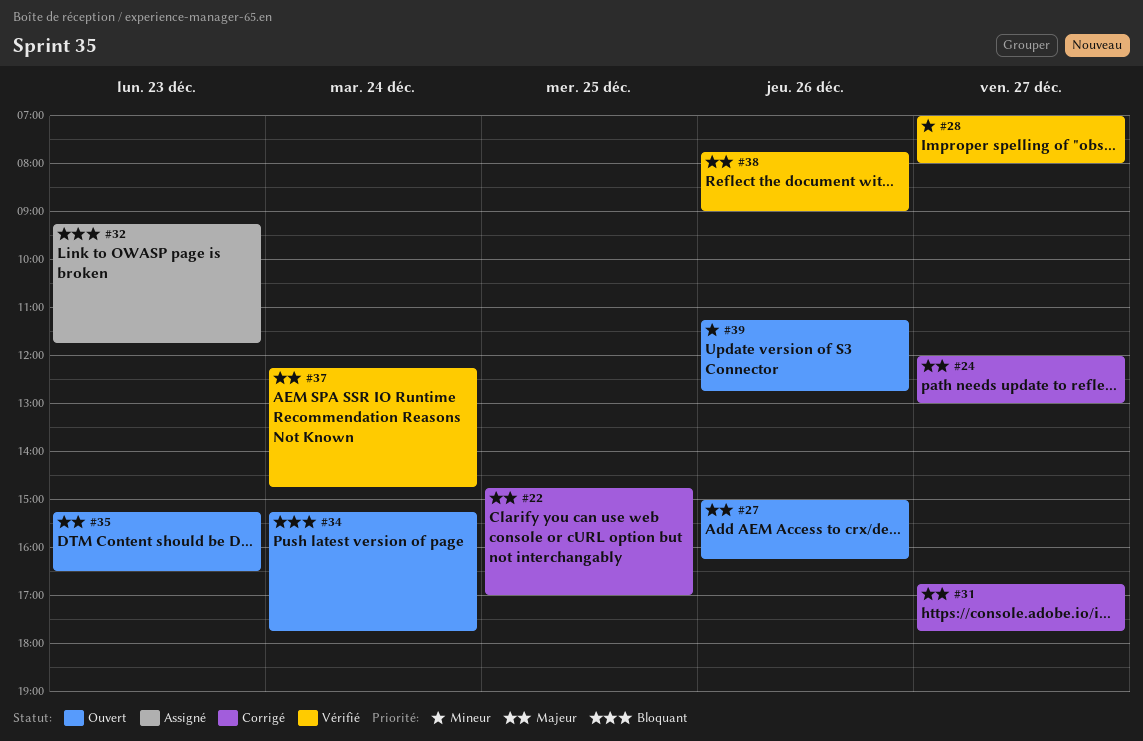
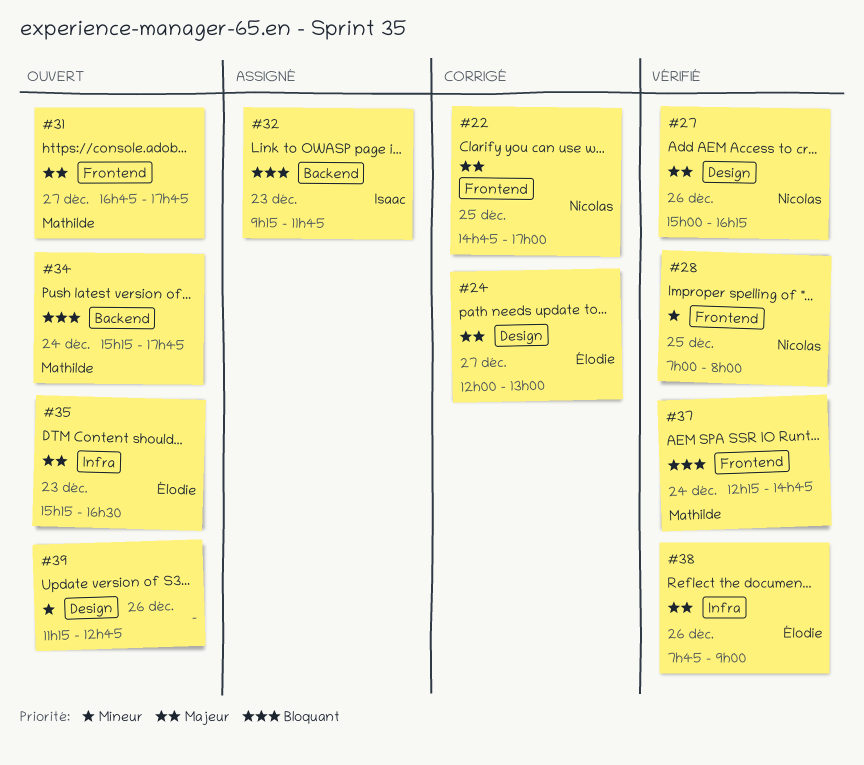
#27, status: Ouvert -> Vérifié
#28, day: Dec 27 -> Dec 25
#31, status: Corrigé -> Ouvert
#37, priority: Majeur -> Bloquant

